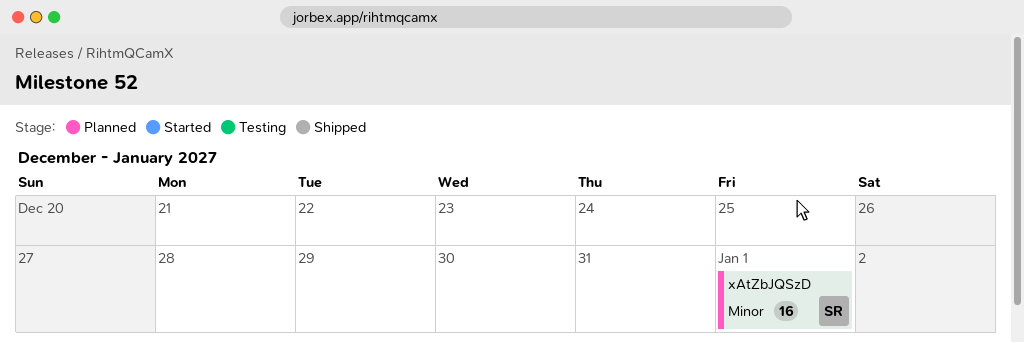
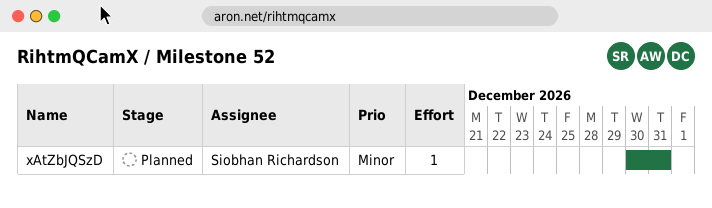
xAtZbJQSzD, estimate: 16 -> 1
xAtZbJQSzD, due: Jan 1 -> Dec 31

